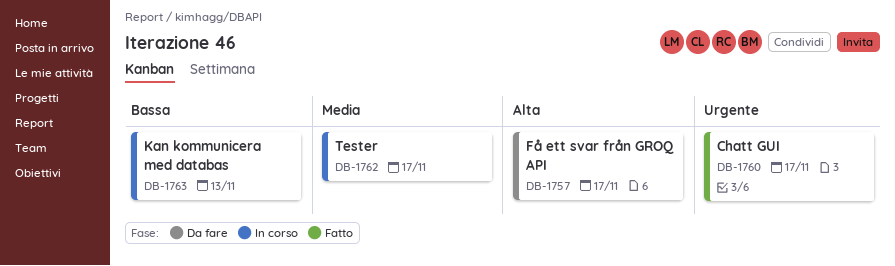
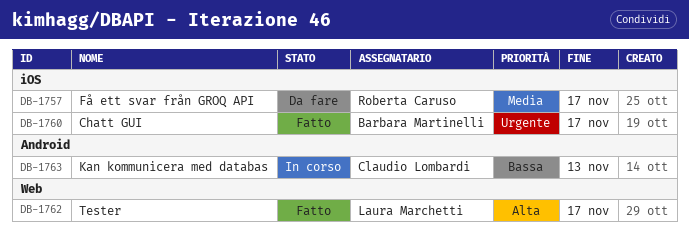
DB-1757, priority: Alta -> Media
DB-1762, status: In corso -> Fatto
DB-1762, priority: Media -> Alta

